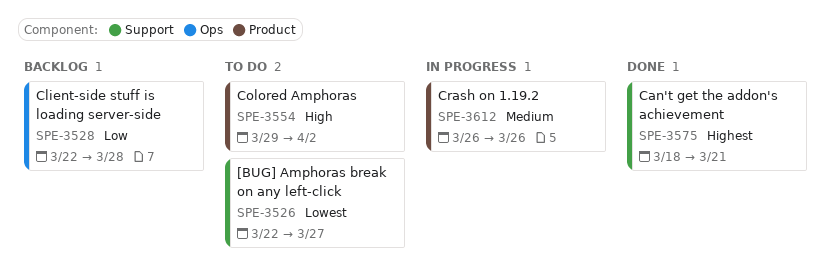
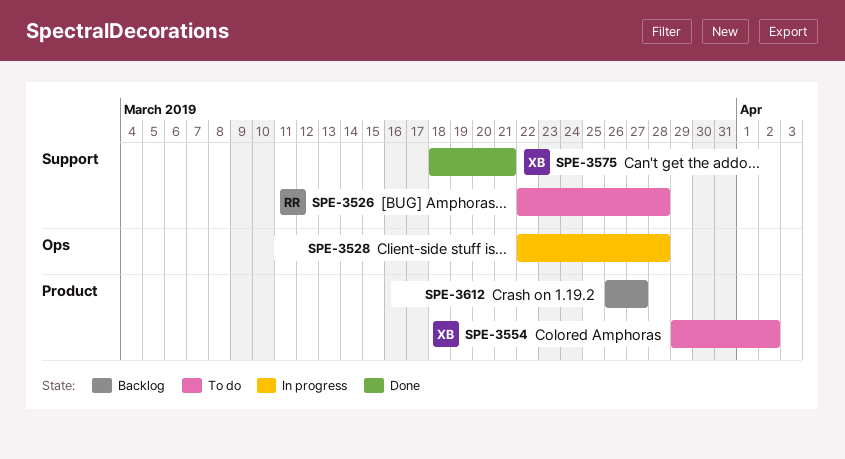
SPE-3526, due: Mar 27 -> Mar 28
SPE-3528, status: Backlog -> In progress
SPE-3612, status: In progress -> Backlog
SPE-3612, due: Mar 26 -> Mar 27

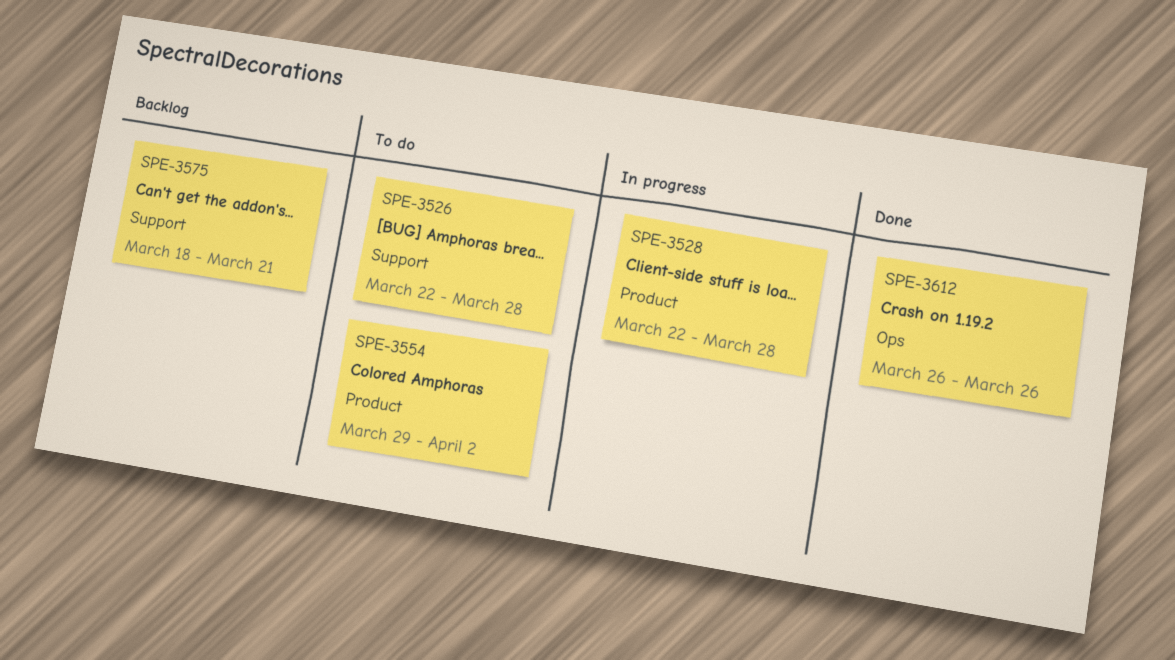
SPE-3528, label: Ops -> Product
SPE-3575, status: Done -> Backlog
SPE-3612, status: Backlog -> Done
SPE-3612, label: Product -> Ops
SPE-3612, due: Mar 27 -> Mar 26

